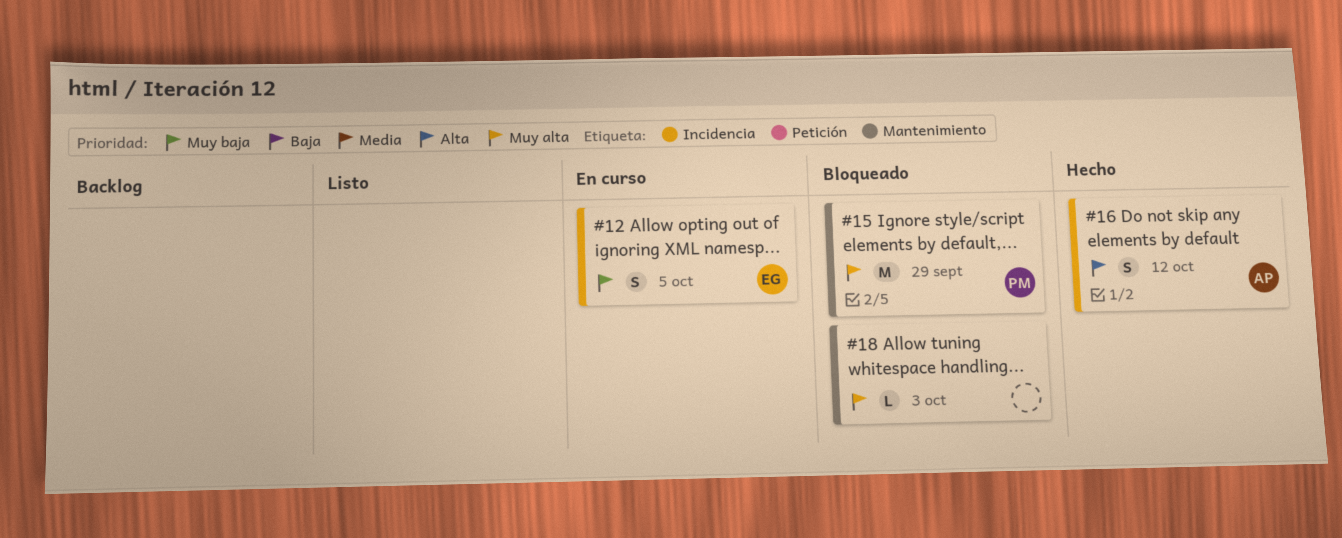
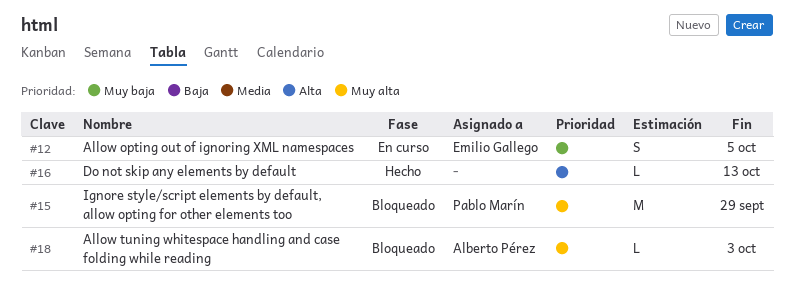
#16, owner: Alberto Pérez -> none
#16, estimate: S -> L
#16, due: Oct 12 -> Oct 13
#18, owner: none -> Alberto Pérez

